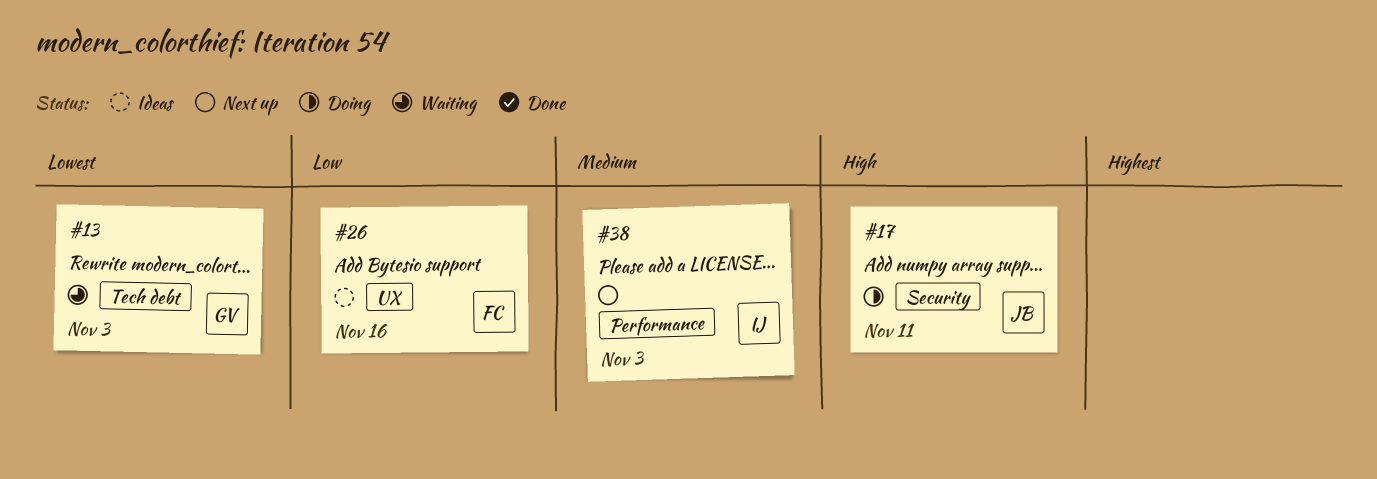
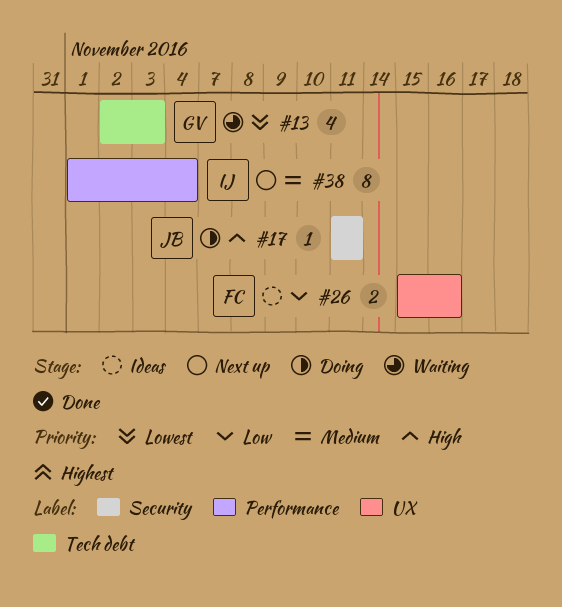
#38, due: Nov 3 -> Nov 4

